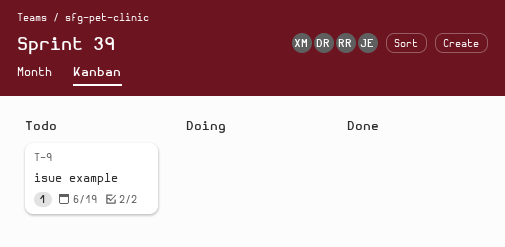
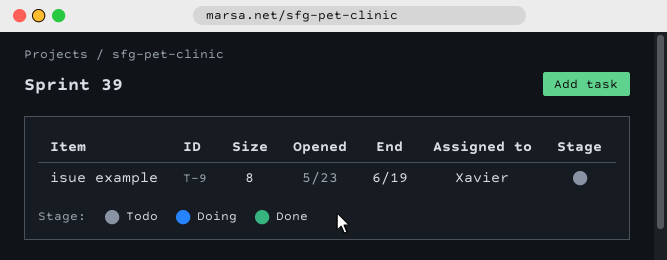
T-9, estimate: 1 -> 8

